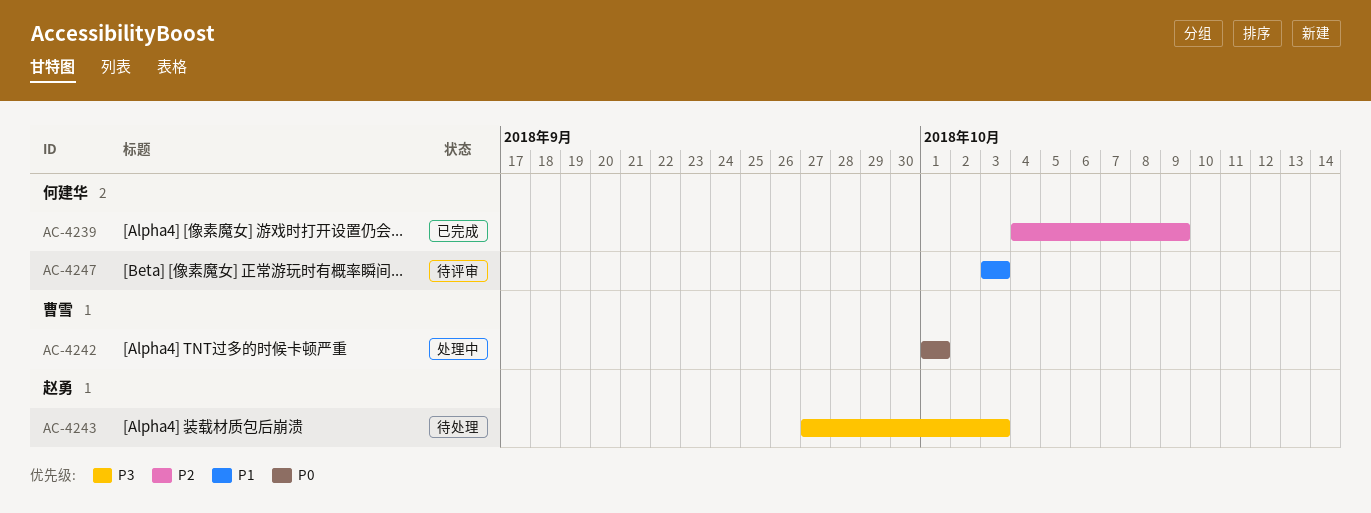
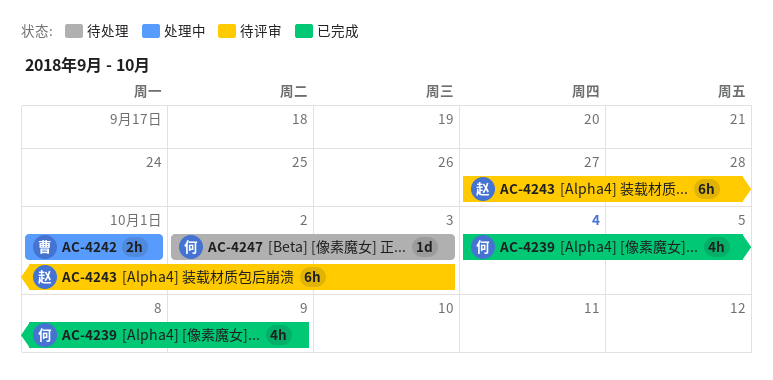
AC-4243, status: 待处理 -> 待评审
AC-4247, status: 待评审 -> 待处理
AC-4247, start: Oct 3 -> Oct 2

